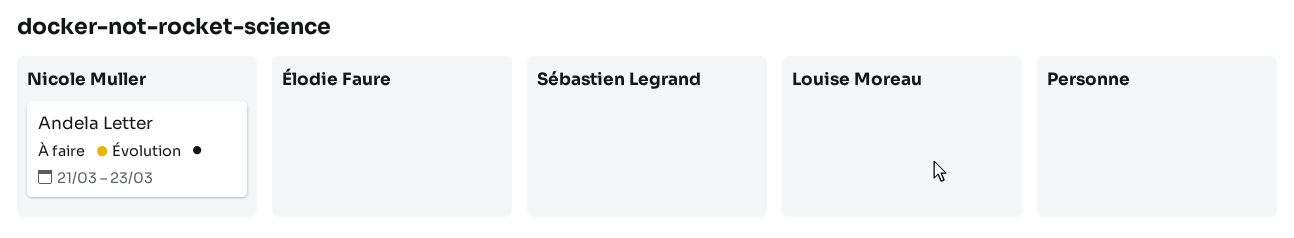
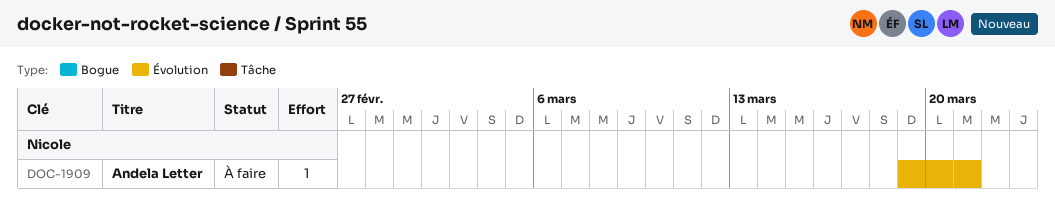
Andela Letter, start: Mar 21 -> Mar 19
Andela Letter, due: Mar 23 -> Mar 21

